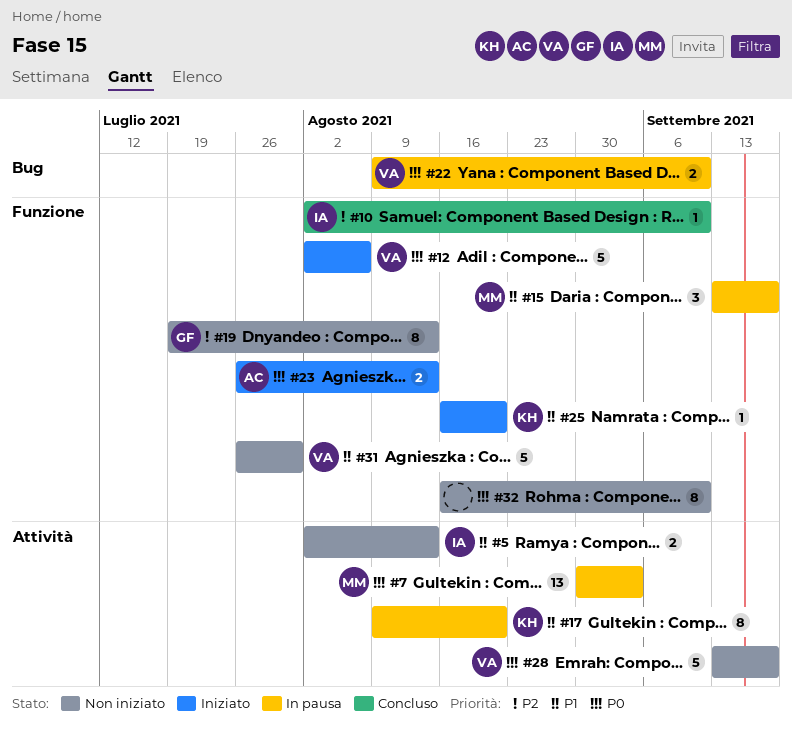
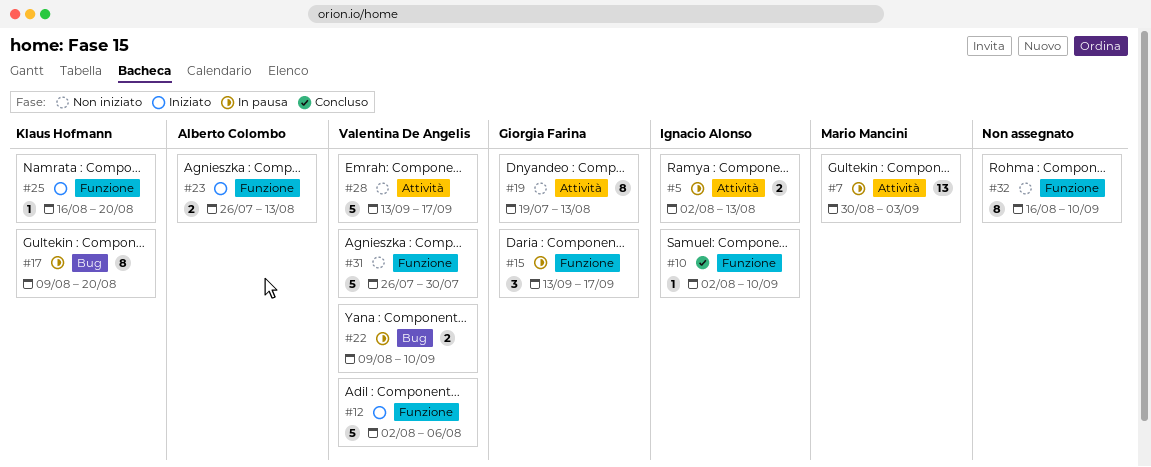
#5, status: Non iniziato -> In pausa
#15, owner: Mario Mancini -> Giorgia Farina
#17, label: Attività -> Bug
#19, label: Funzione -> Attività

